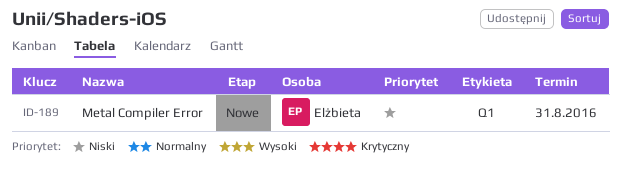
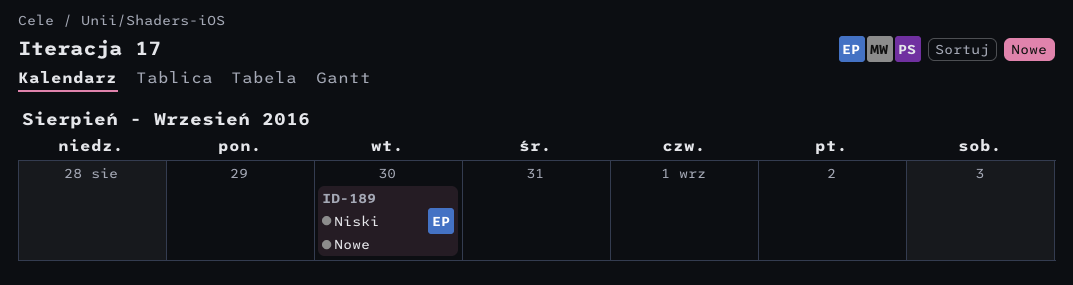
ID-189, due: Aug 31 -> Aug 30

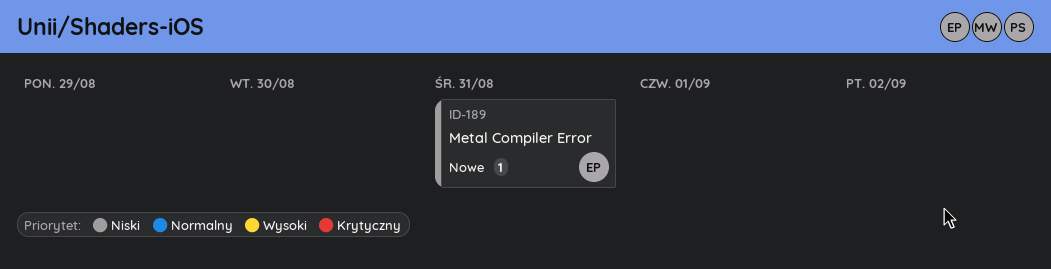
ID-189, due: Aug 30 -> Aug 31

